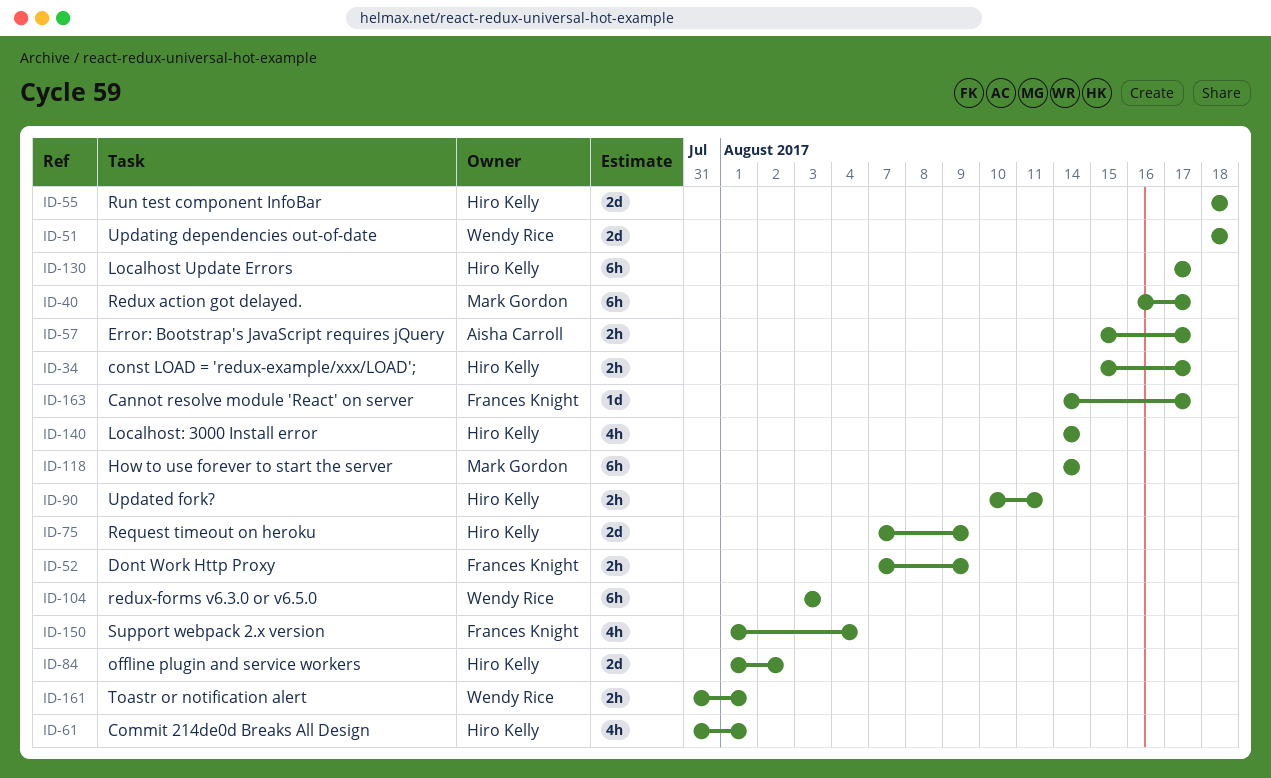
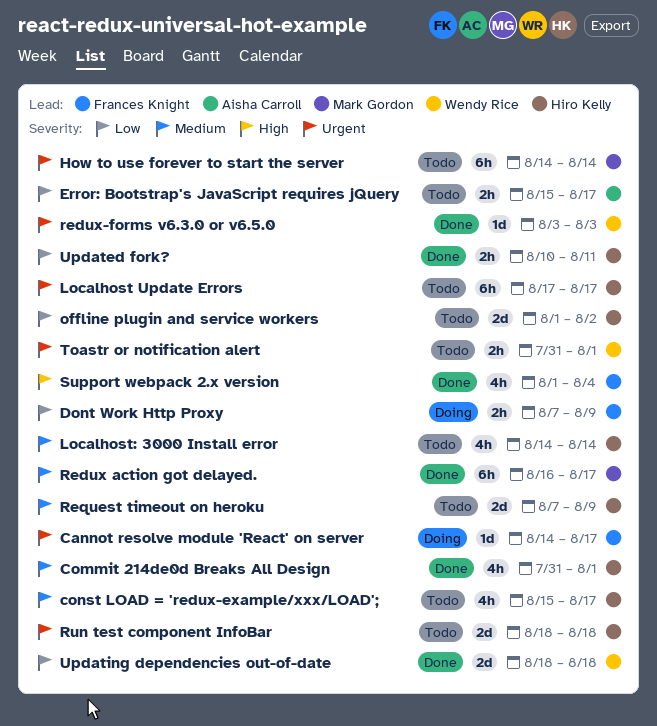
const LOAD = 'redux-example/xxx/LOAD';, estimate: 2h -> 4h
redux-forms v6.3.0 or v6.5.0, estimate: 6h -> 1d

